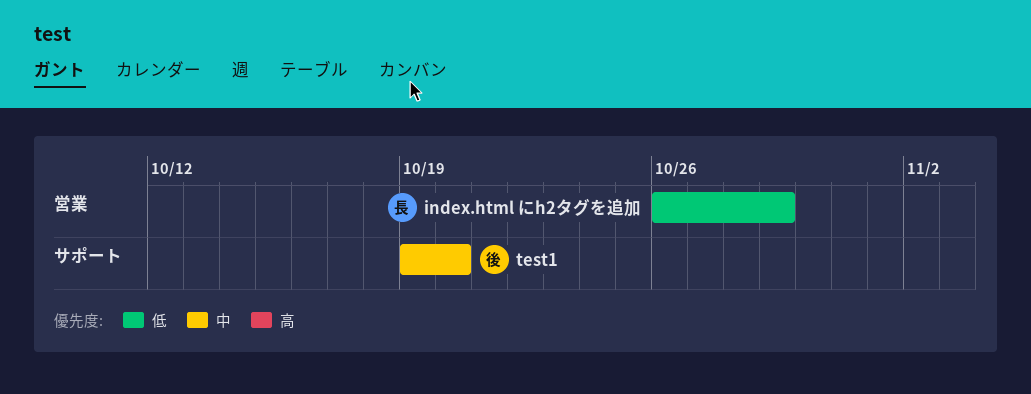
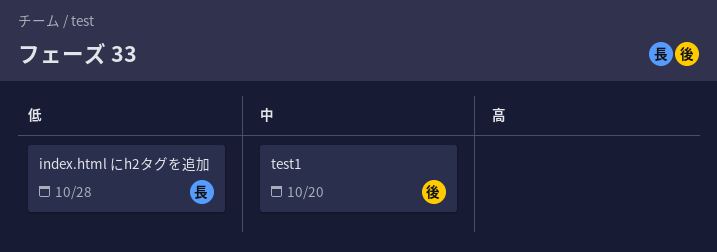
index.html にh2タグを追加, due: Oct 29 -> Oct 28

